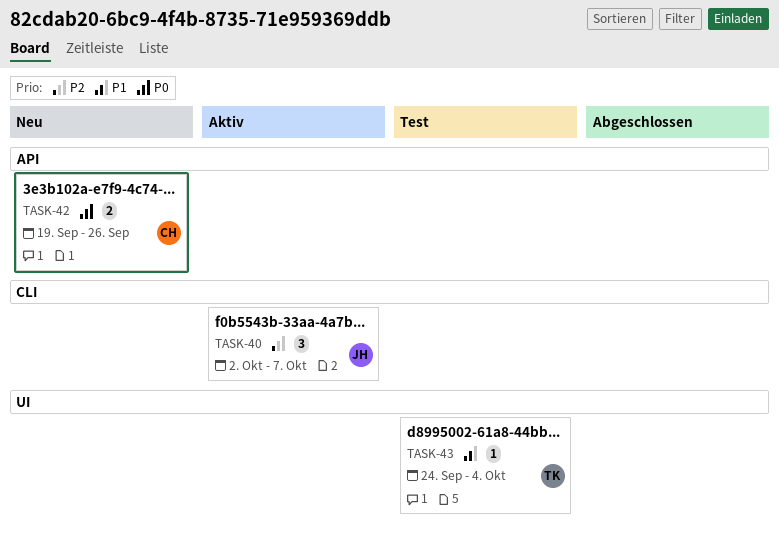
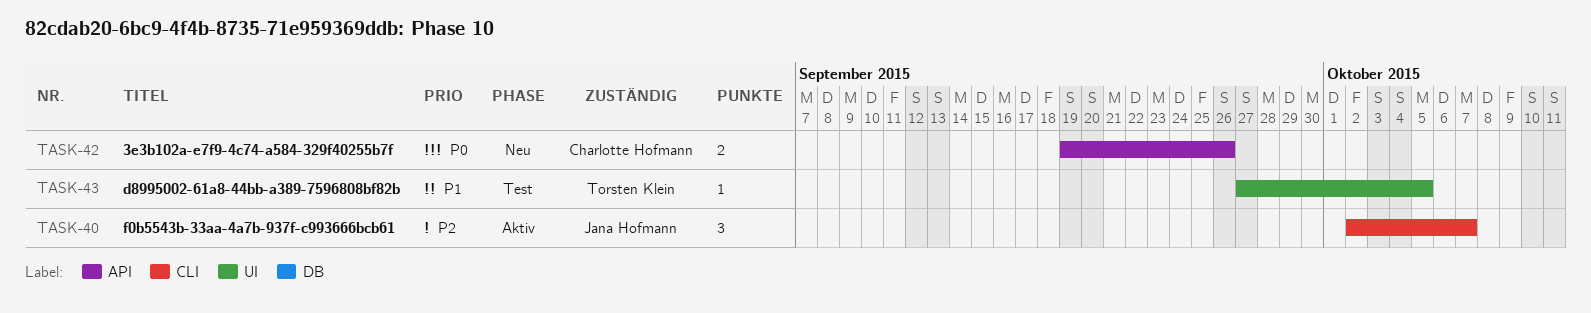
TASK-43, start: Sep 24 -> Sep 27
TASK-43, due: Oct 4 -> Oct 5

